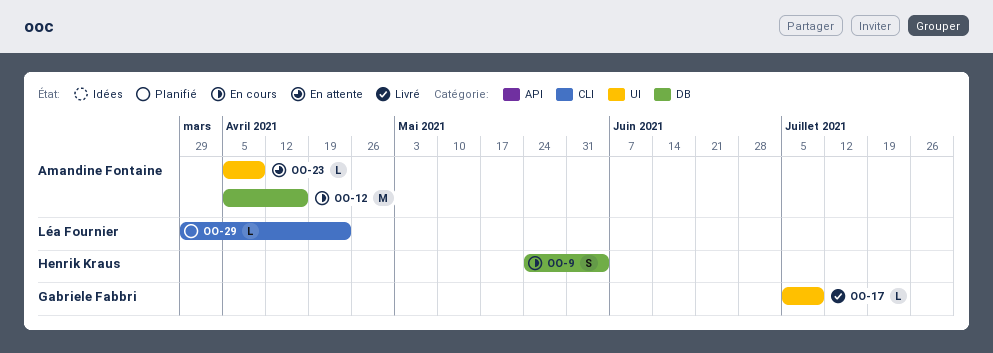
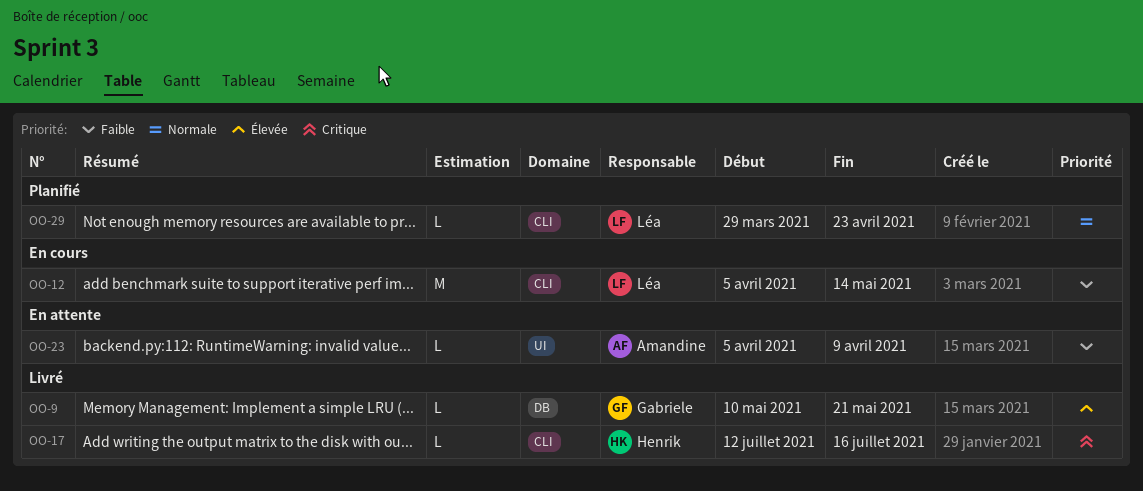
OO-9, status: En cours -> Livré
OO-9, owner: Henrik Kraus -> Gabriele Fabbri
OO-9, estimate: S -> L
OO-9, start: May 24 -> May 10
OO-9, due: Jun 4 -> May 21
OO-12, owner: Amandine Fontaine -> Léa Fournier
OO-12, label: DB -> CLI
OO-12, due: Apr 16 -> May 14
OO-17, owner: Gabriele Fabbri -> Henrik Kraus
OO-17, label: UI -> CLI
OO-17, start: Jul 5 -> Jul 12
OO-17, due: Jul 9 -> Jul 16

